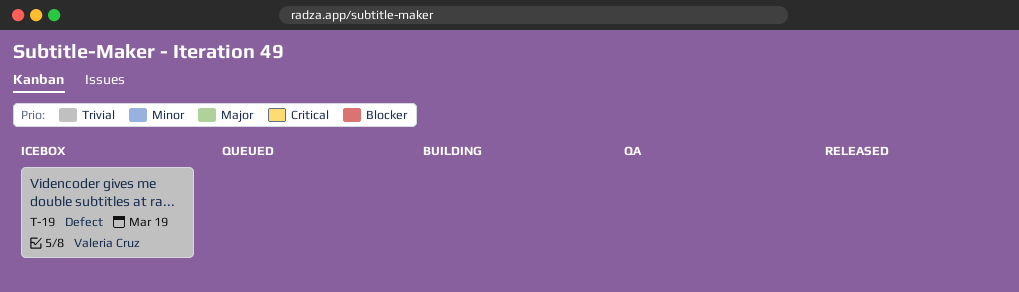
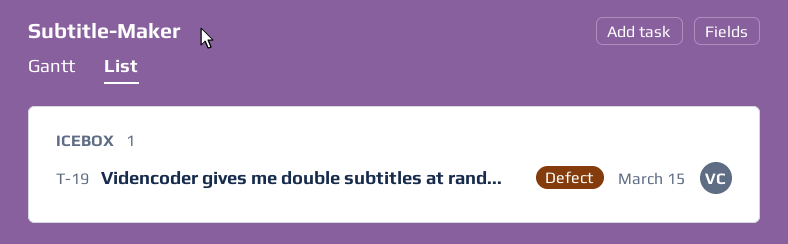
T-19, due: Mar 19 -> Mar 15

